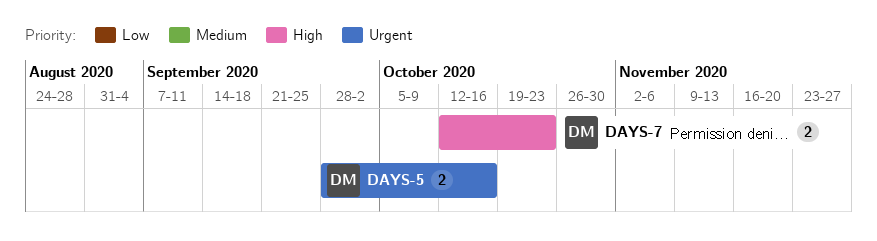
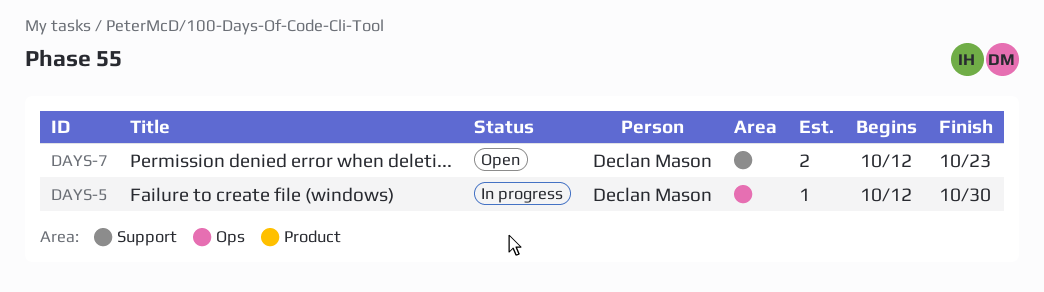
DAYS-5, estimate: 2 -> 1
DAYS-5, start: Sep 28 -> Oct 12
DAYS-5, due: Oct 16 -> Oct 30

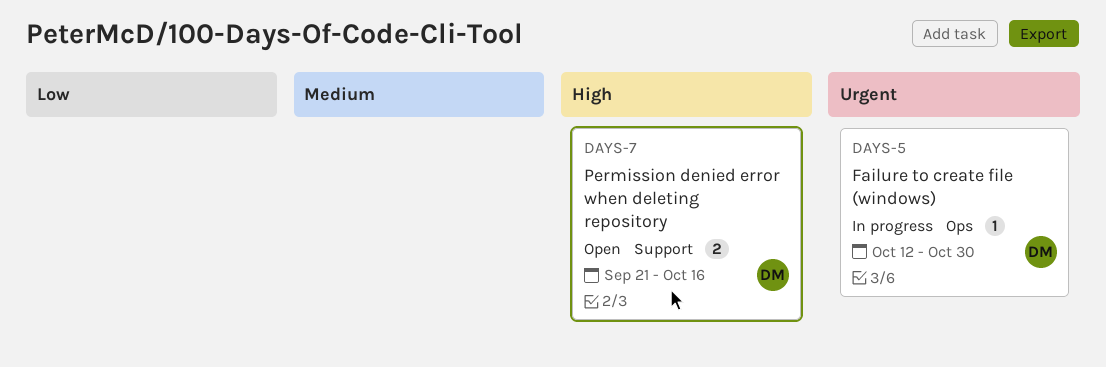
DAYS-7, start: Oct 12 -> Sep 21
DAYS-7, due: Oct 23 -> Oct 16

